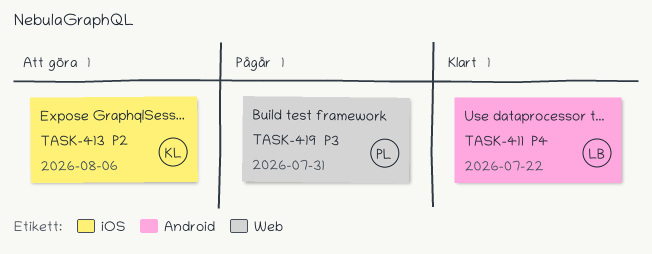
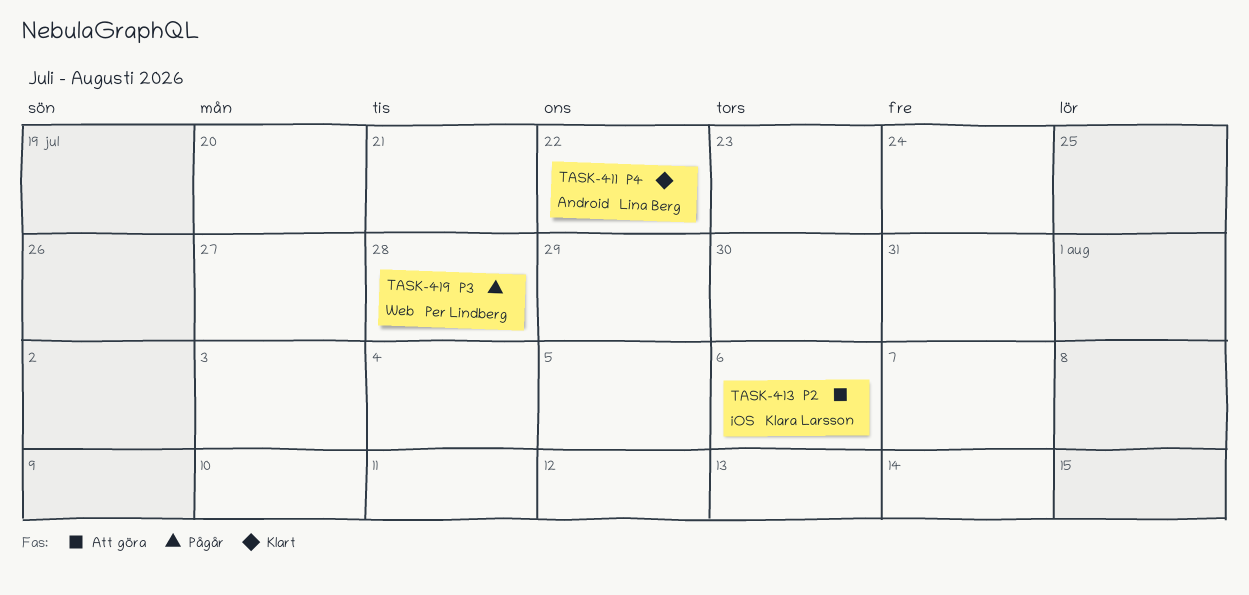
TASK-419, due: Jul 31 -> Jul 28

